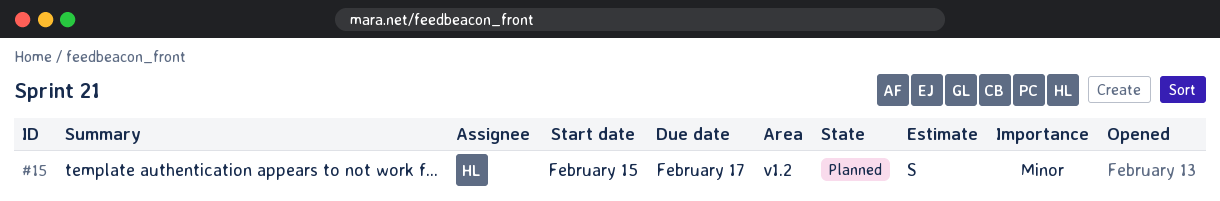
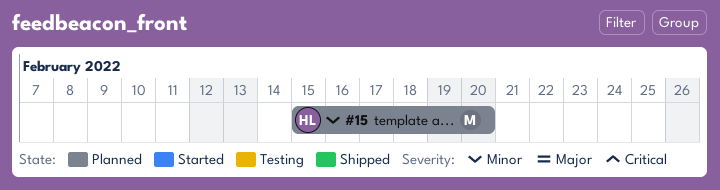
#15, estimate: S -> M
#15, due: Feb 17 -> Feb 20

